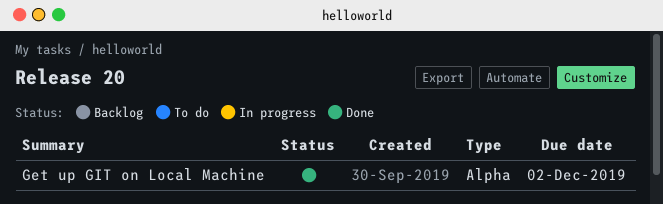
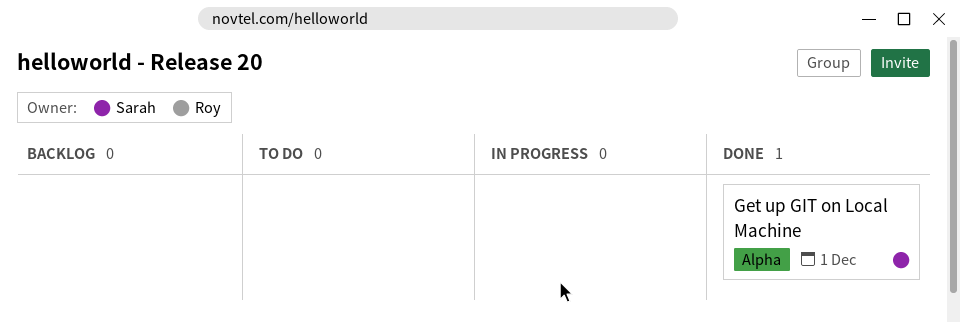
Get up GIT on Local Machine, due: Dec 2 -> Dec 1

